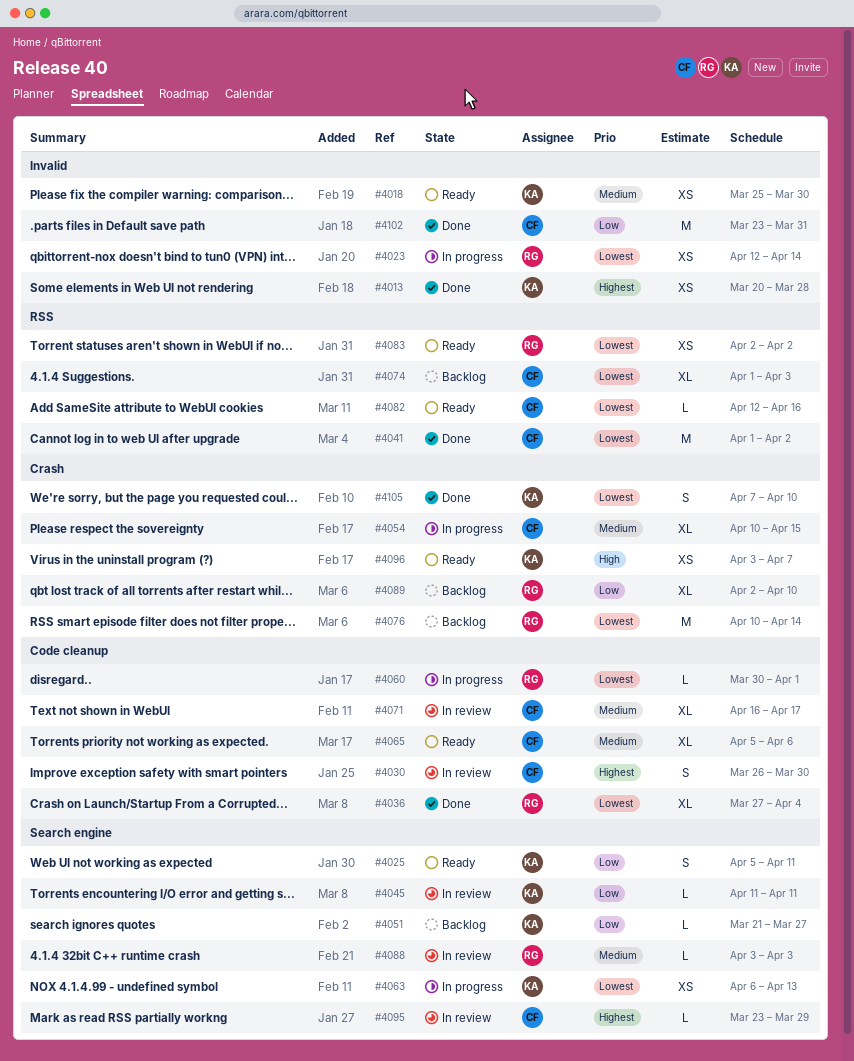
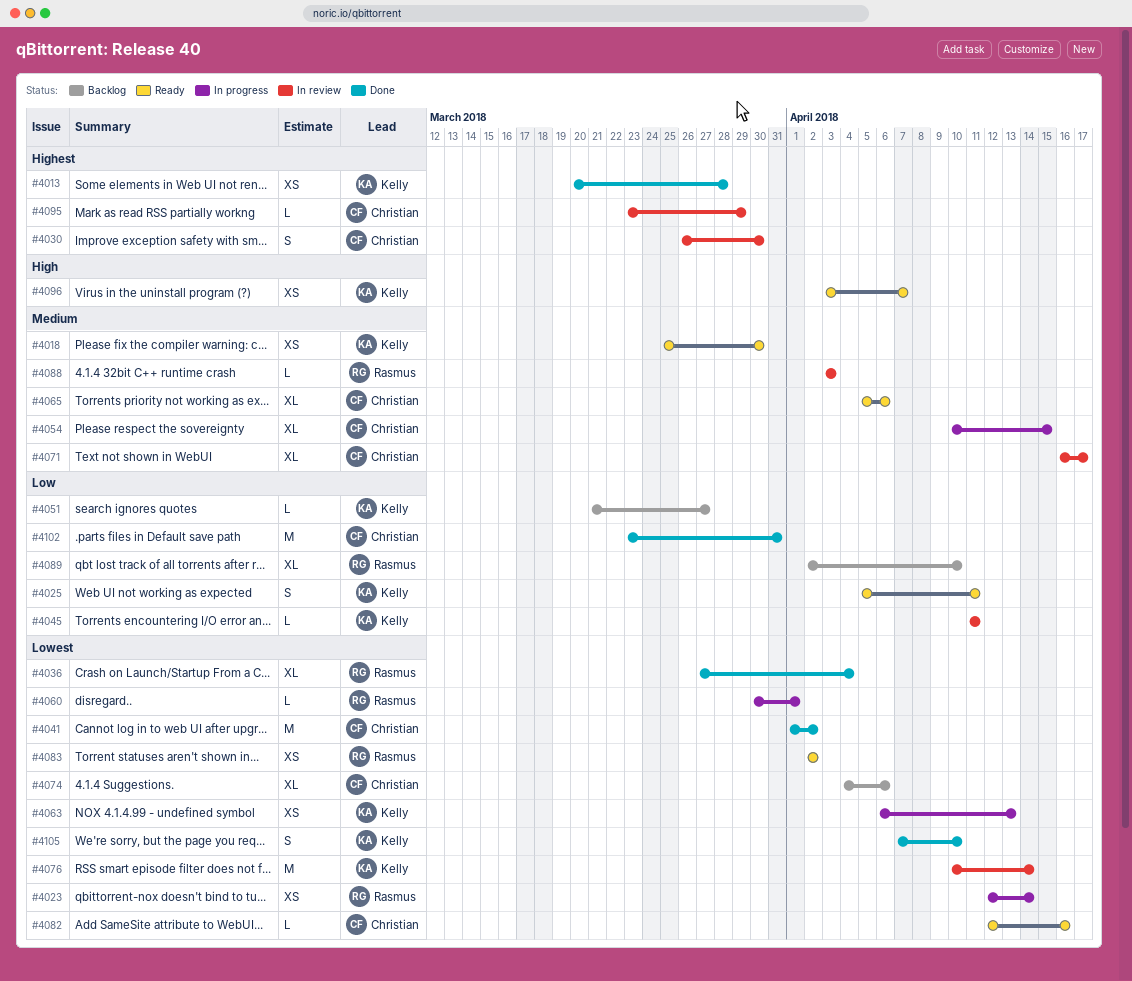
#4074, start: Apr 1 -> Apr 4
#4074, due: Apr 3 -> Apr 6
#4076, status: Backlog -> In review
#4076, owner: Rasmus -> Kelly

